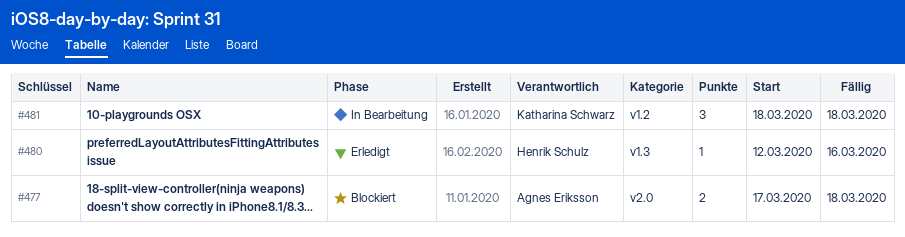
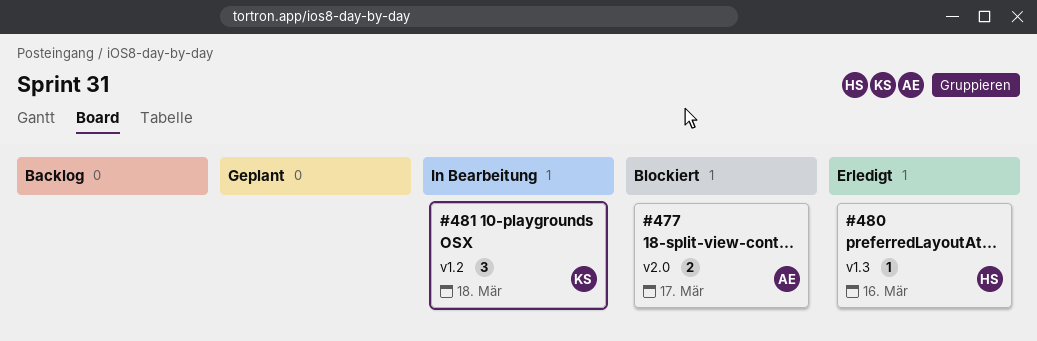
#477, due: Mar 18 -> Mar 17

